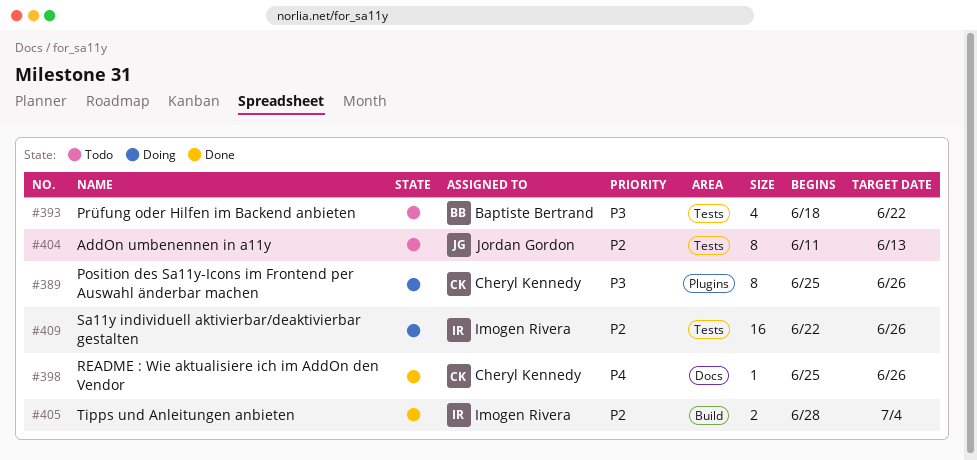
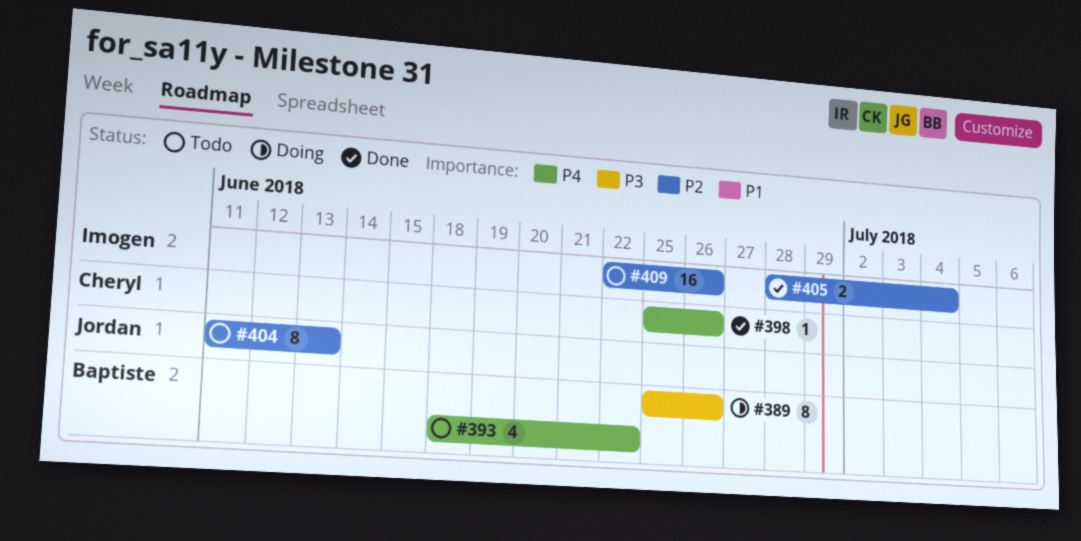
#389, owner: Cheryl Kennedy -> Baptiste Bertrand
#393, priority: P3 -> P4
#409, status: Doing -> Todo

